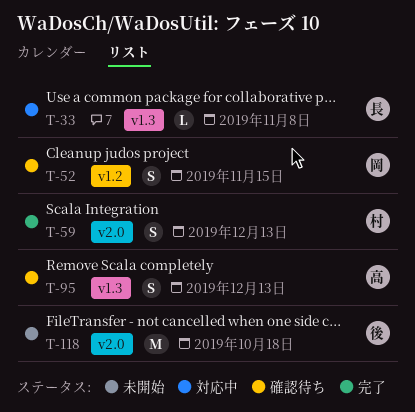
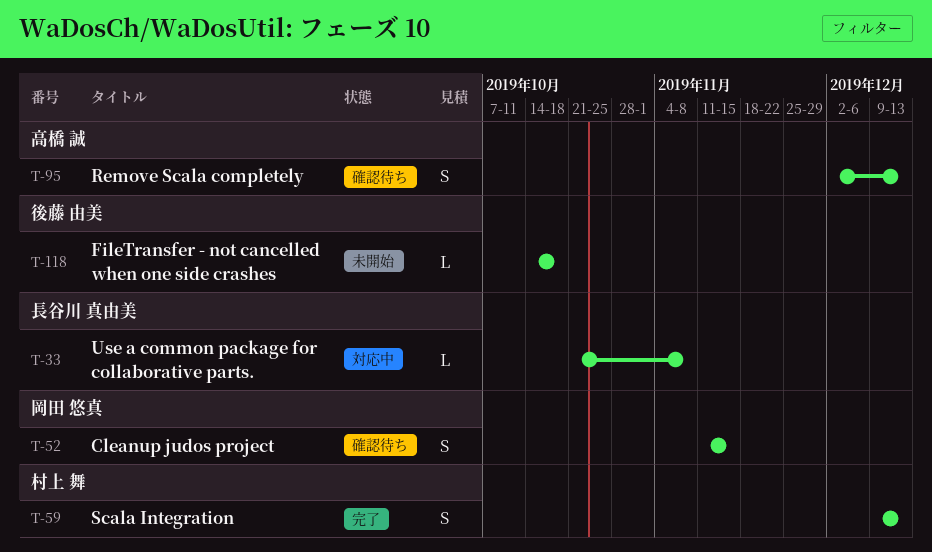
T-118, estimate: M -> L

